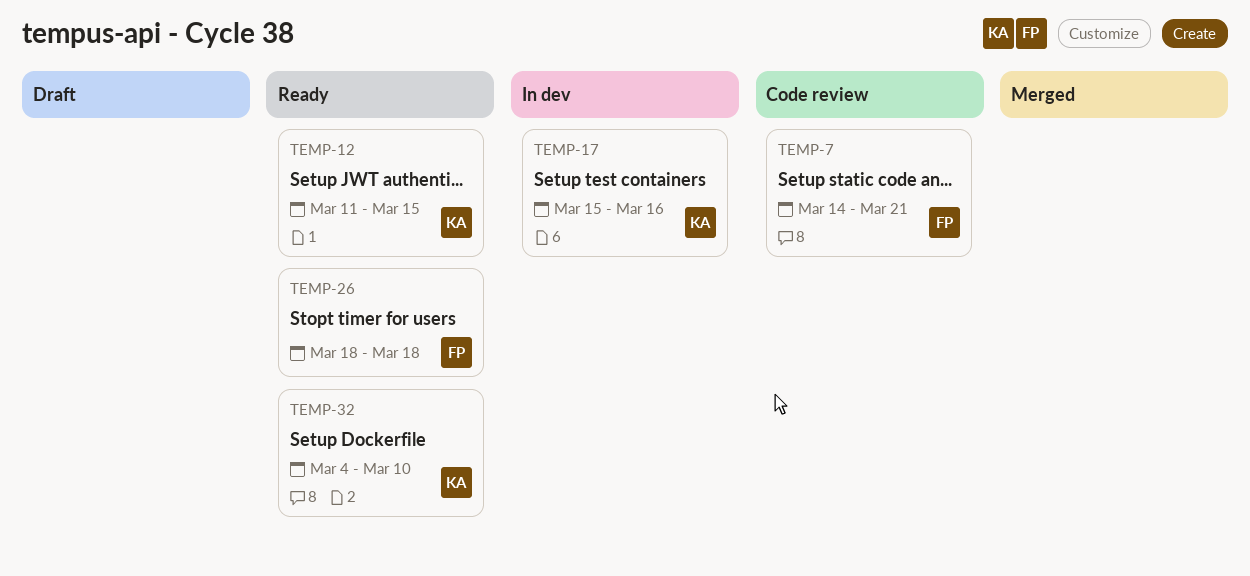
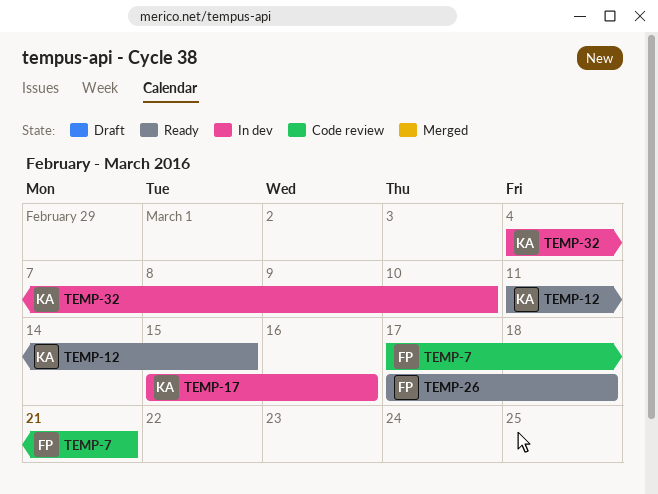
TEMP-7, start: Mar 14 -> Mar 17
TEMP-26, start: Mar 18 -> Mar 17
TEMP-32, status: Ready -> In dev

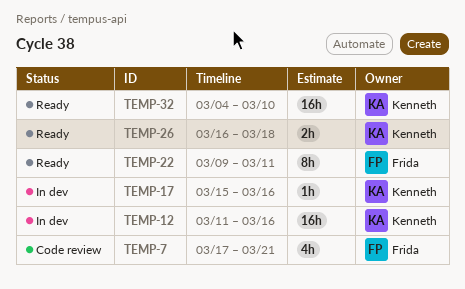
TEMP-12, status: Ready -> In dev
TEMP-12, due: Mar 15 -> Mar 16
TEMP-22: none -> present
TEMP-26, owner: Frida -> Kenneth
TEMP-26, start: Mar 17 -> Mar 16
TEMP-32, status: In dev -> Ready

